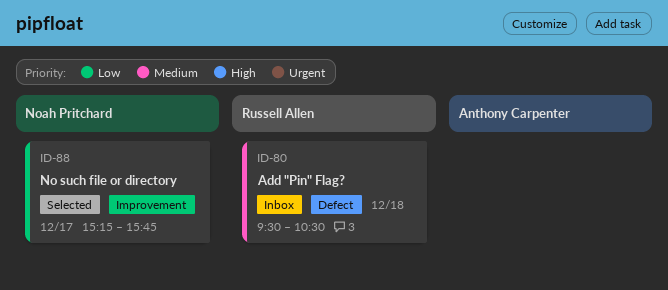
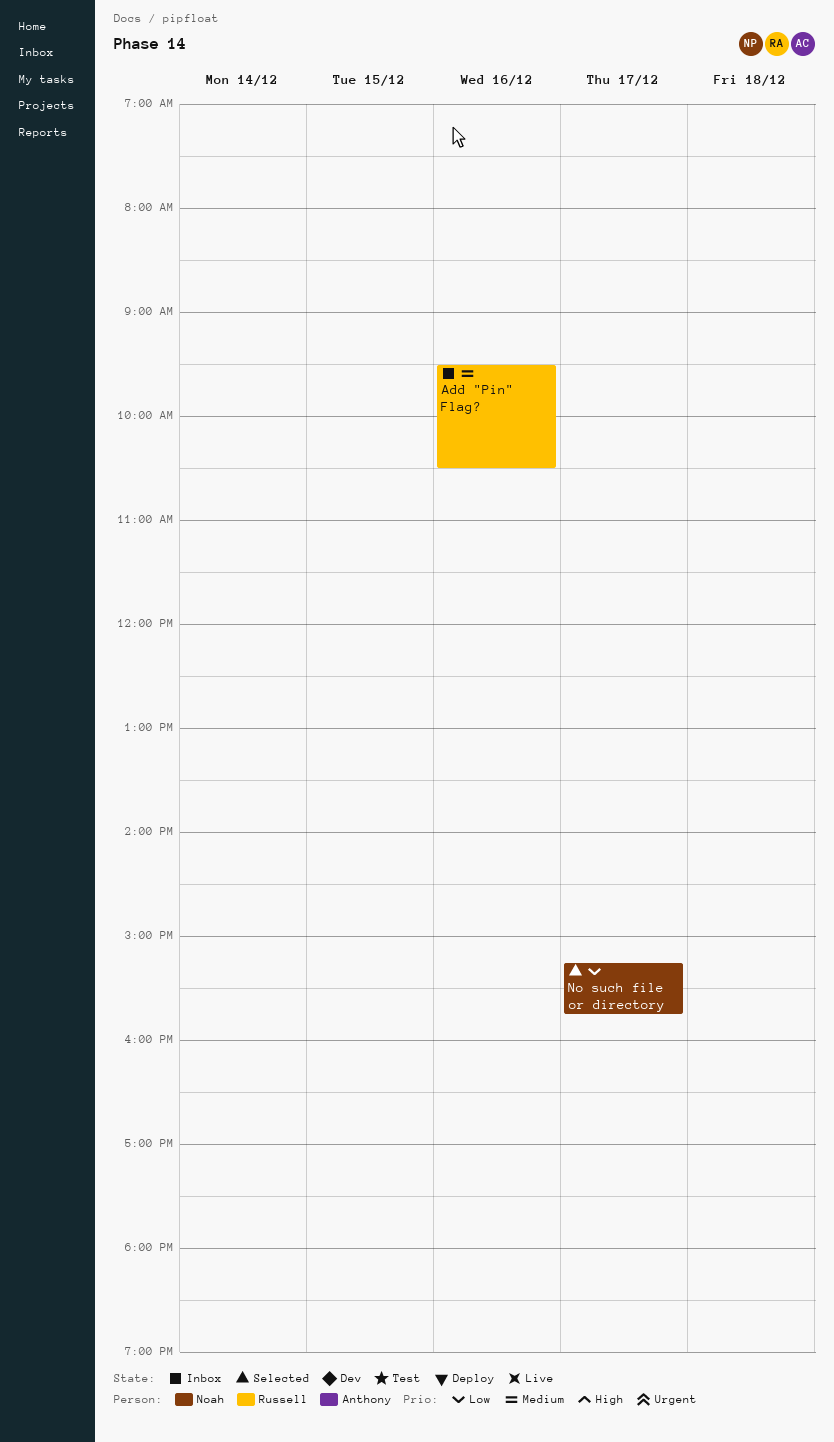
Add "Pin" Flag?, day: Dec 18 -> Dec 16

